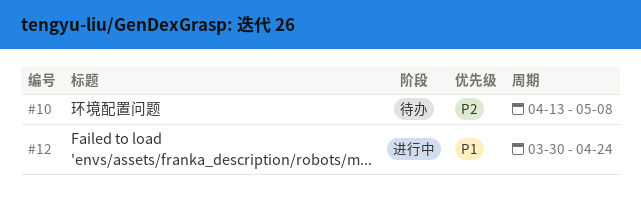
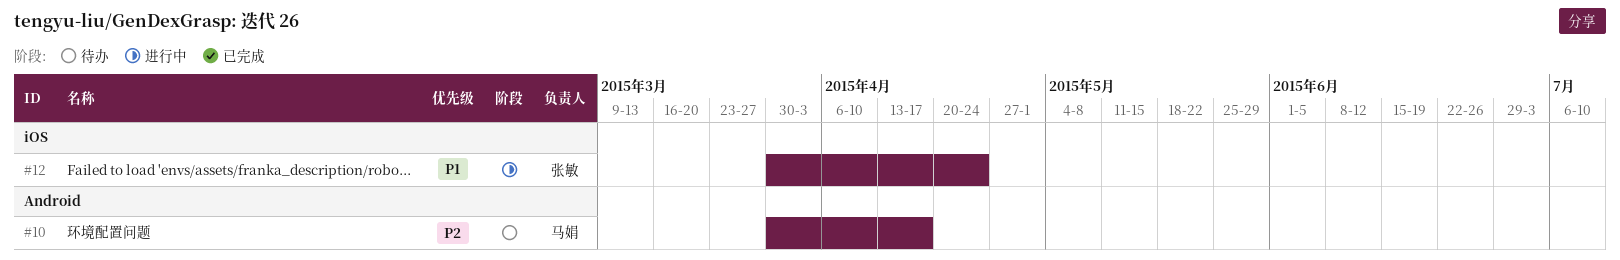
#10, start: Apr 13 -> Mar 30
#10, due: May 8 -> Apr 17

